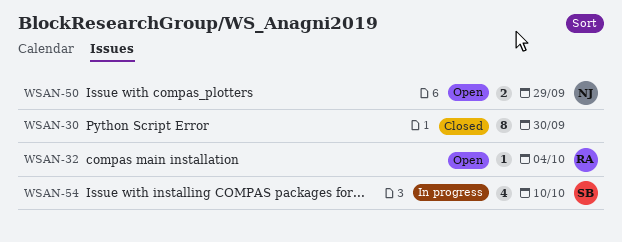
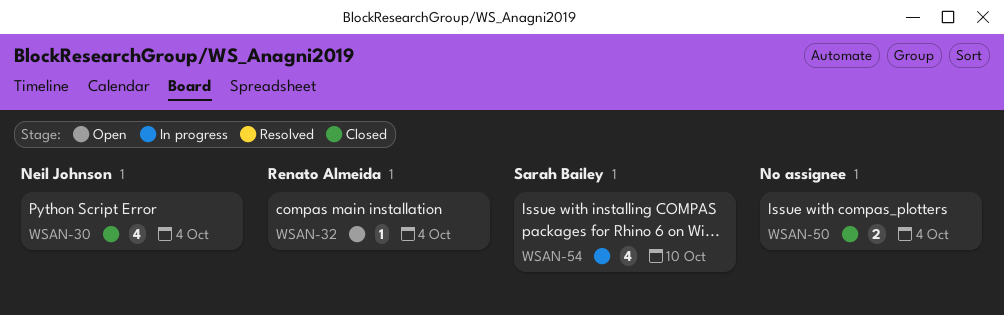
WSAN-30, owner: none -> Neil Johnson
WSAN-30, estimate: 8 -> 4
WSAN-30, due: Sep 30 -> Oct 4
WSAN-50, status: Open -> Closed
WSAN-50, owner: Neil Johnson -> none
WSAN-50, due: Sep 29 -> Oct 4

